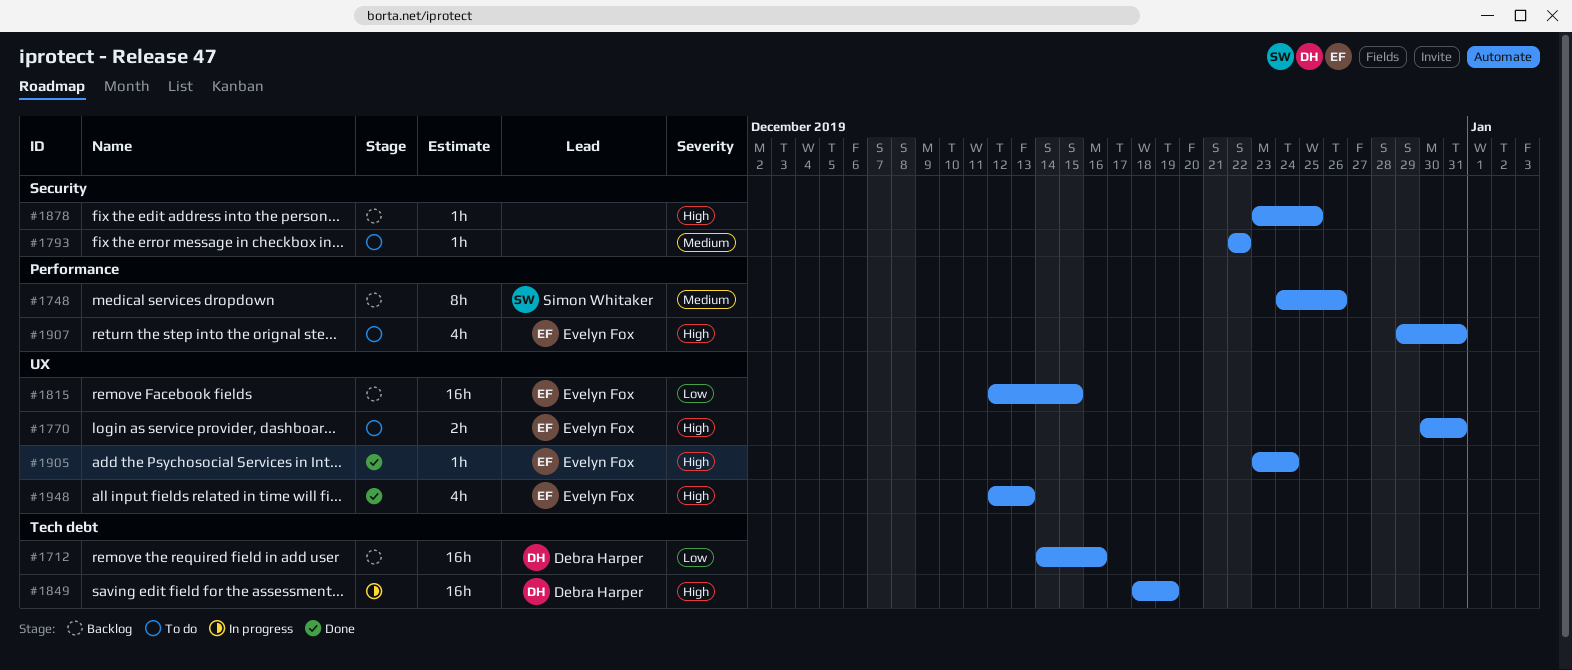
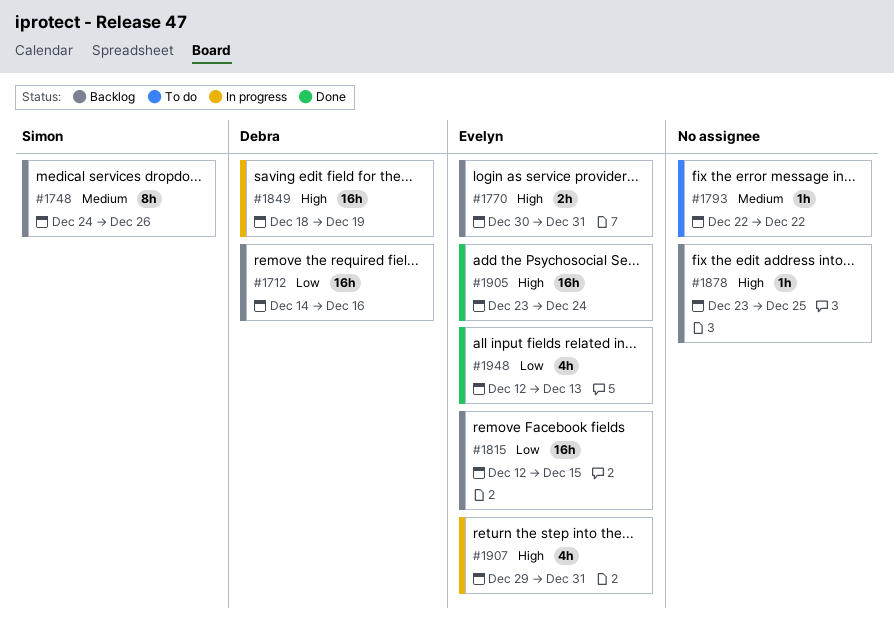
#1770, status: To do -> Backlog
#1905, estimate: 1h -> 16h
#1907, status: To do -> In progress
#1948, priority: High -> Low

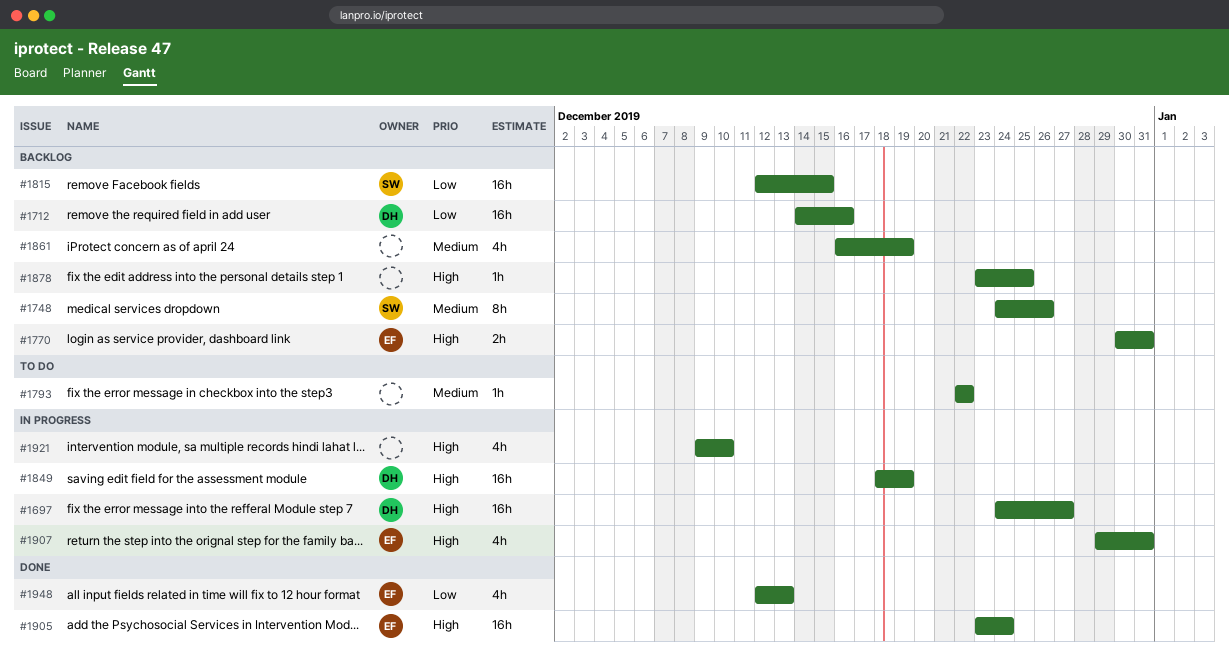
#1697: none -> present
#1815, owner: Evelyn -> Simon
#1861: none -> present
#1921: none -> present

